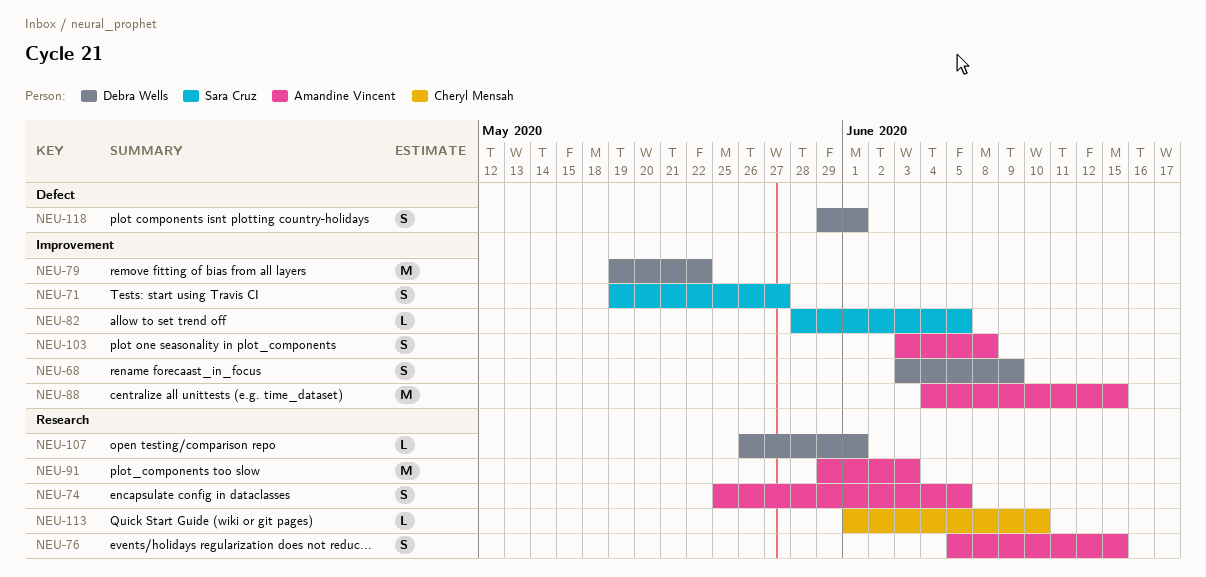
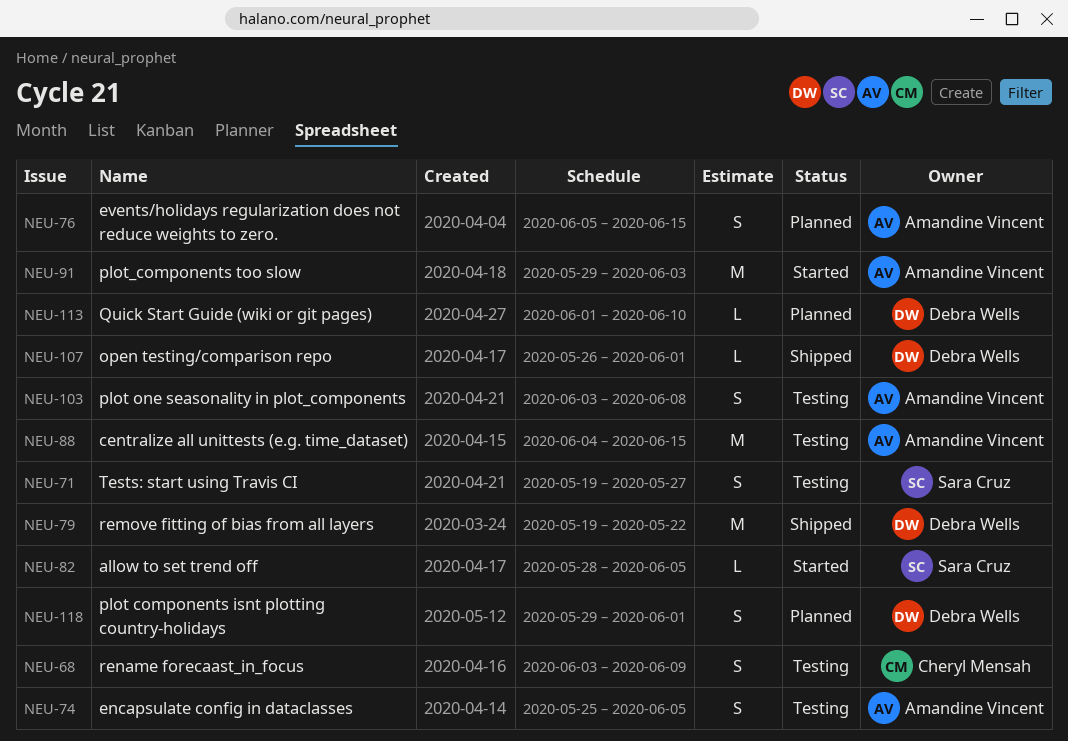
NEU-68, owner: Debra Wells -> Cheryl Mensah
NEU-113, owner: Cheryl Mensah -> Debra Wells

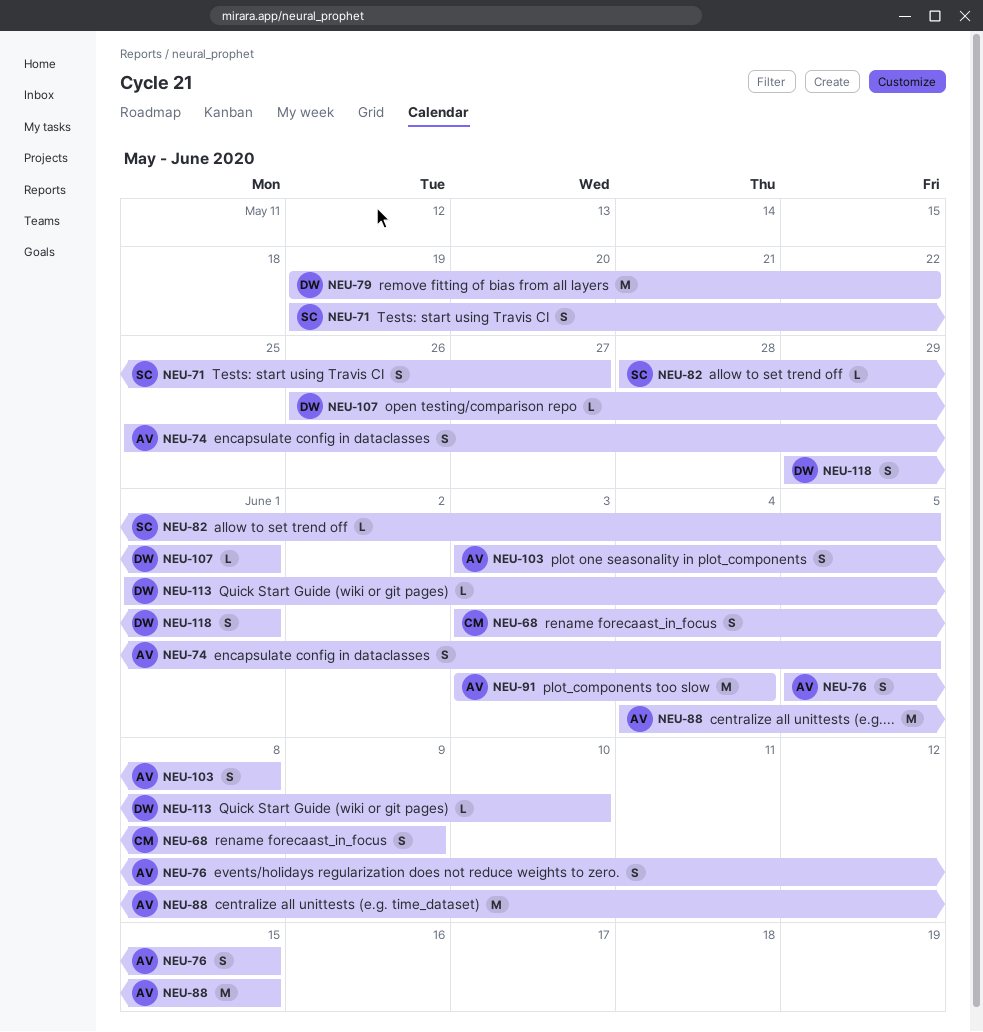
NEU-91, start: May 29 -> Jun 3
NEU-91, due: Jun 3 -> Jun 4

